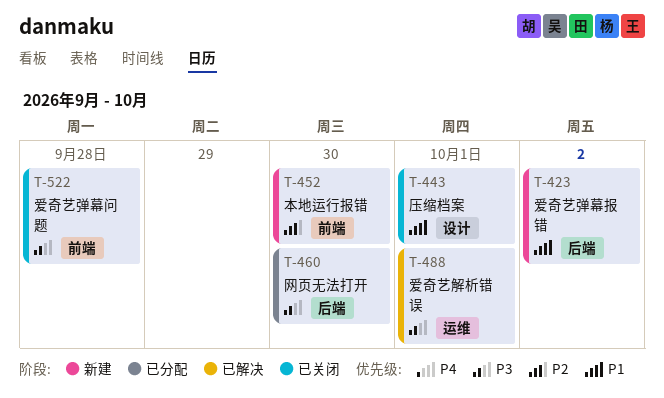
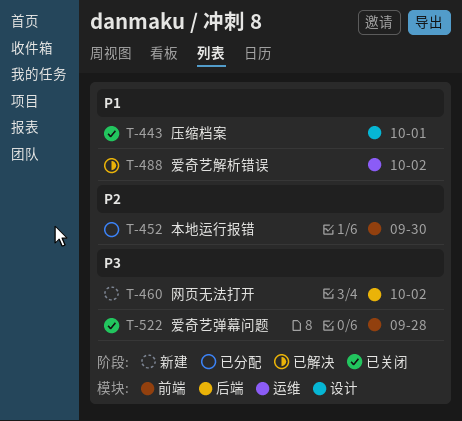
T-423: present -> none
T-452, status: 新建 -> 已分配
T-460, status: 已分配 -> 新建
T-460, due: Sep 30 -> Oct 2
T-488, priority: P3 -> P1
T-488, due: Oct 1 -> Oct 2

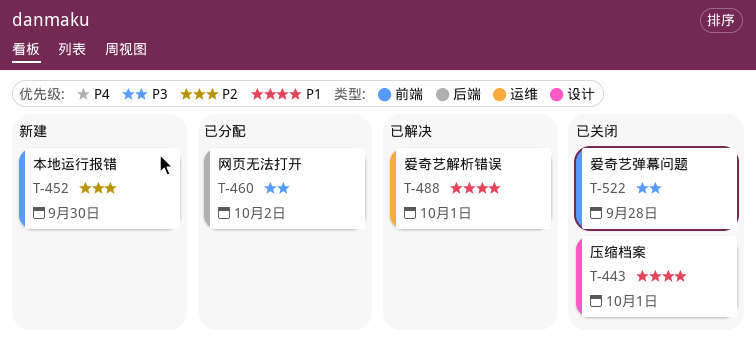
T-452, status: 已分配 -> 新建
T-460, status: 新建 -> 已分配
T-488, due: Oct 2 -> Oct 1

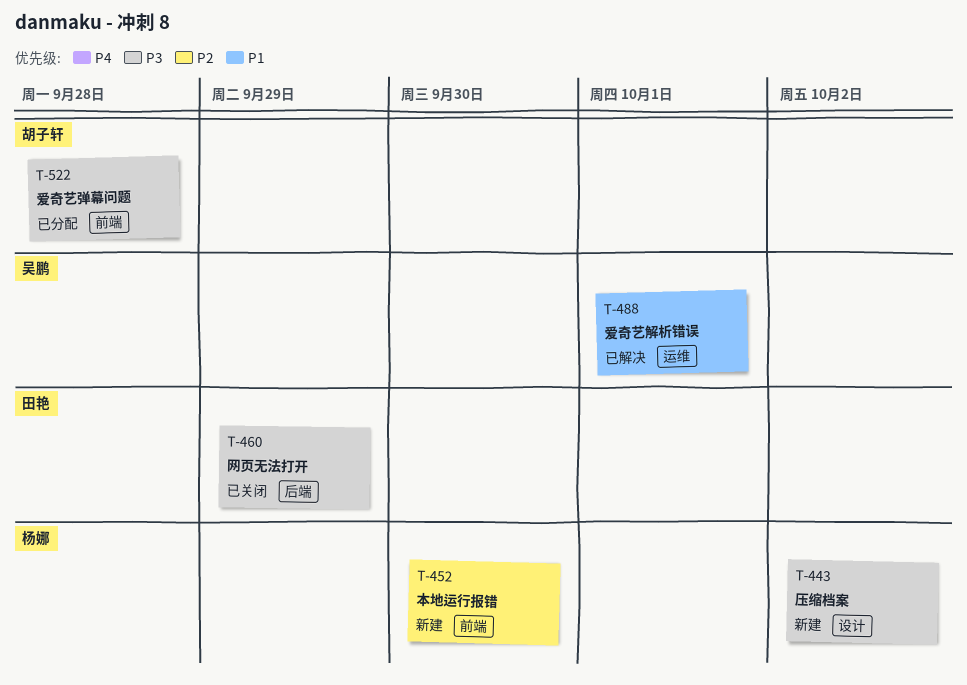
T-443, status: 已关闭 -> 新建
T-443, priority: P1 -> P3
T-443, due: Oct 1 -> Oct 2
T-460, status: 已分配 -> 已关闭
T-460, due: Oct 2 -> Sep 29
T-522, status: 已关闭 -> 已分配

